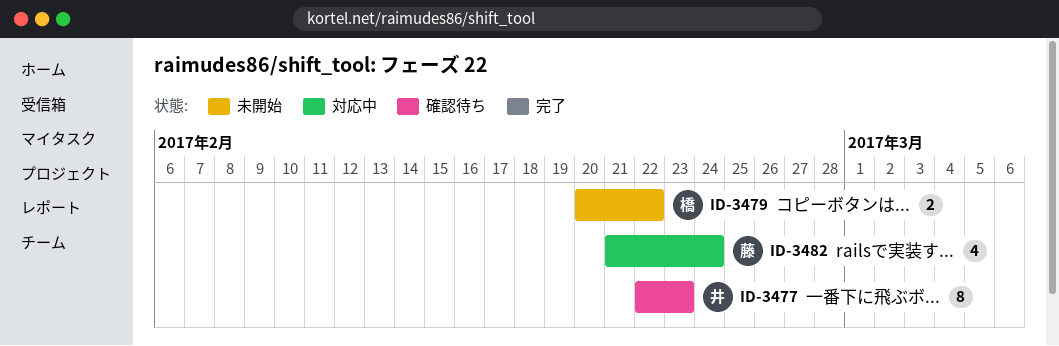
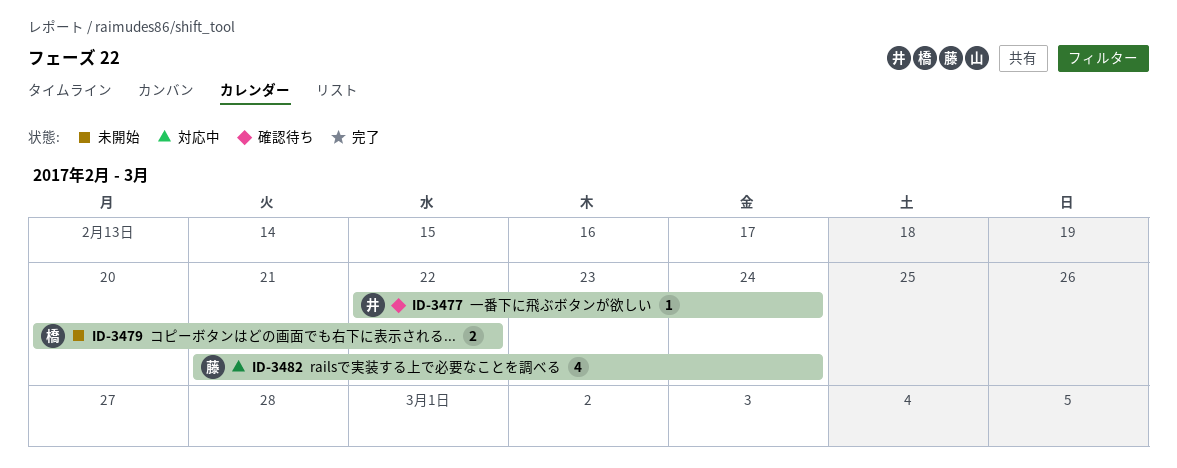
ID-3477, estimate: 8 -> 1
ID-3477, due: Feb 23 -> Feb 24

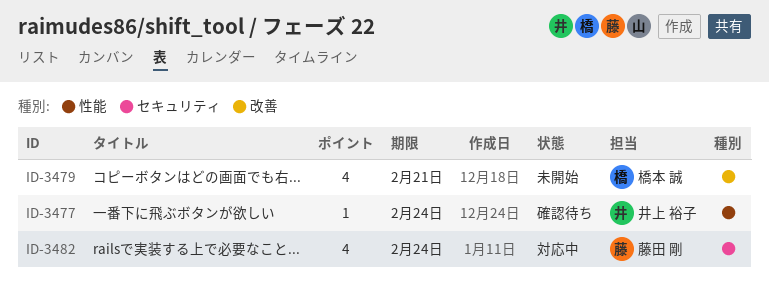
ID-3479, estimate: 2 -> 4
ID-3479, due: Feb 22 -> Feb 21

